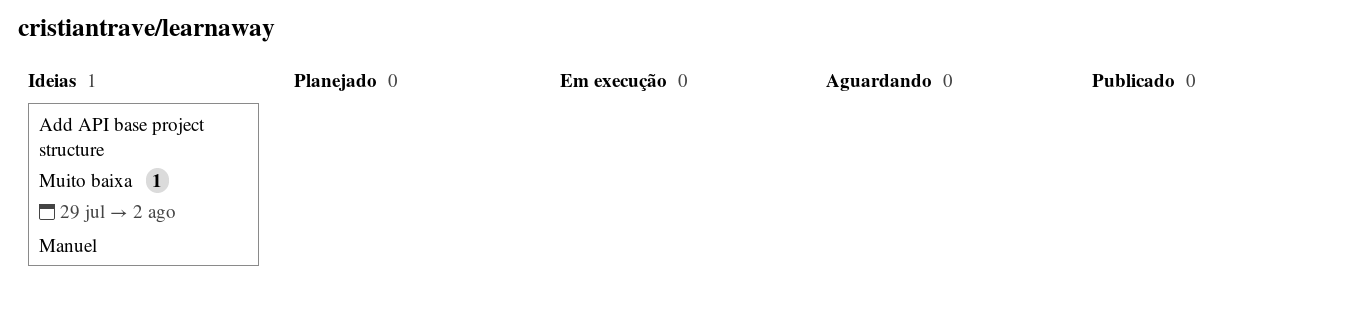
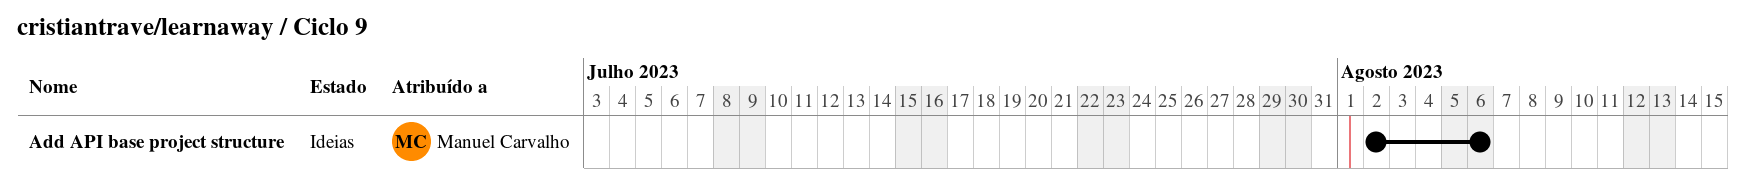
Add API base project structure, start: Jul 29 -> Aug 2
Add API base project structure, due: Aug 2 -> Aug 6

